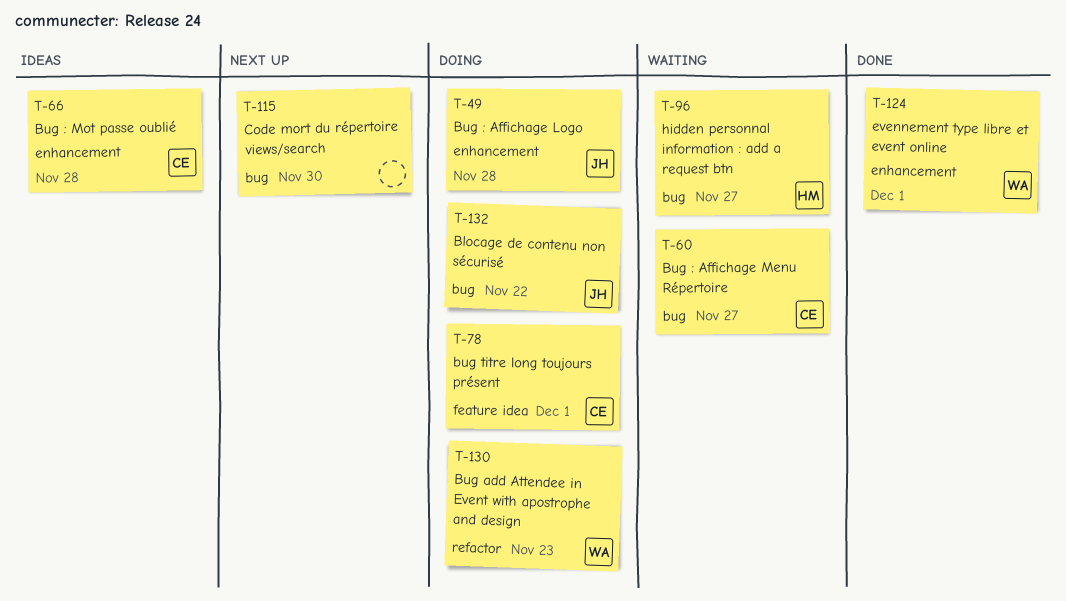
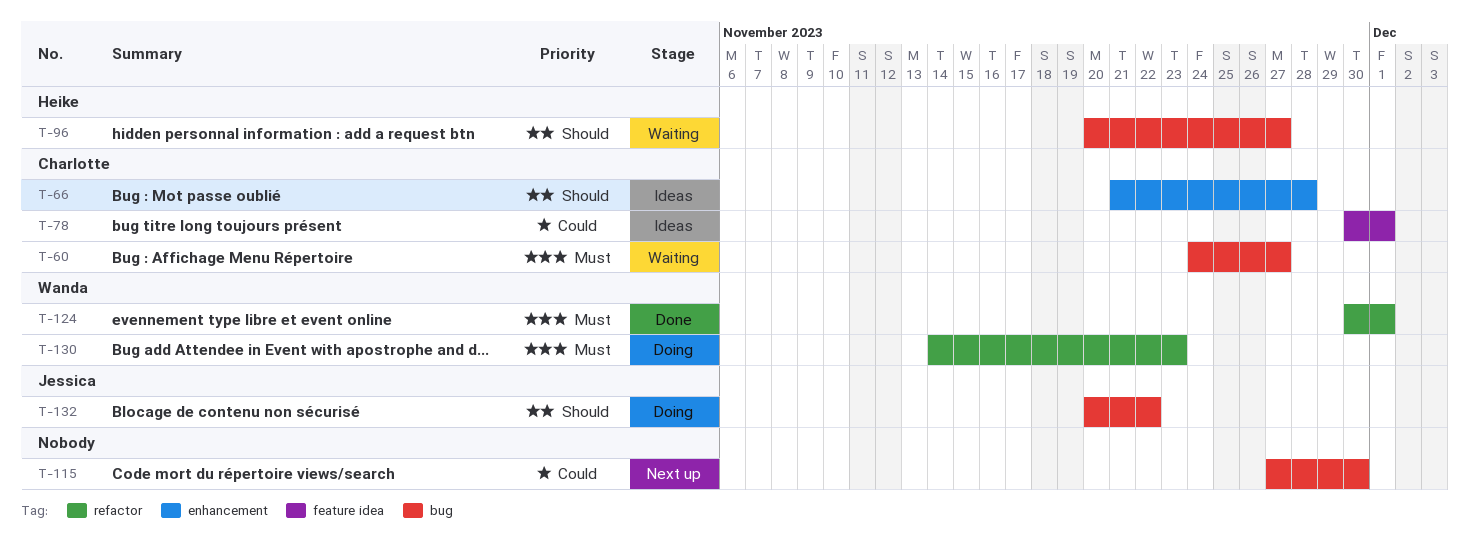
T-49: present -> none
T-78, status: Doing -> Ideas
T-124, label: enhancement -> refactor

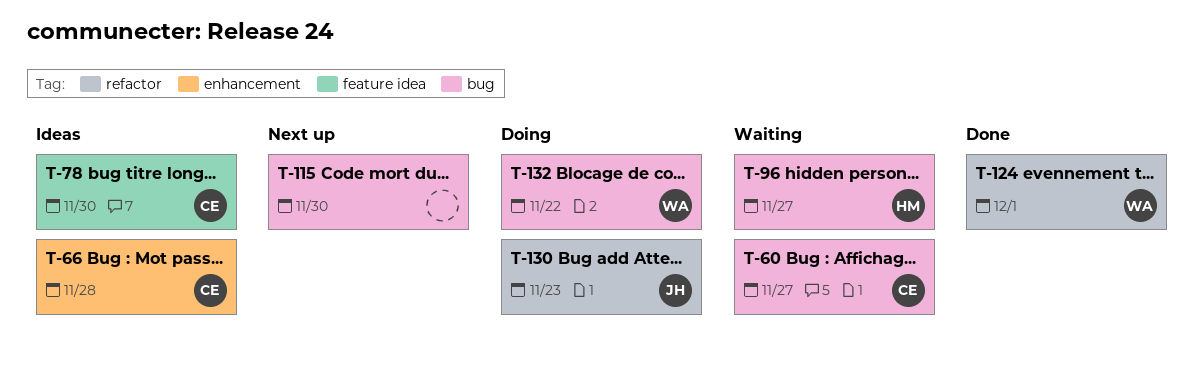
T-78, due: Dec 1 -> Nov 30
T-130, owner: Wanda -> Jessica
T-132, owner: Jessica -> Wanda

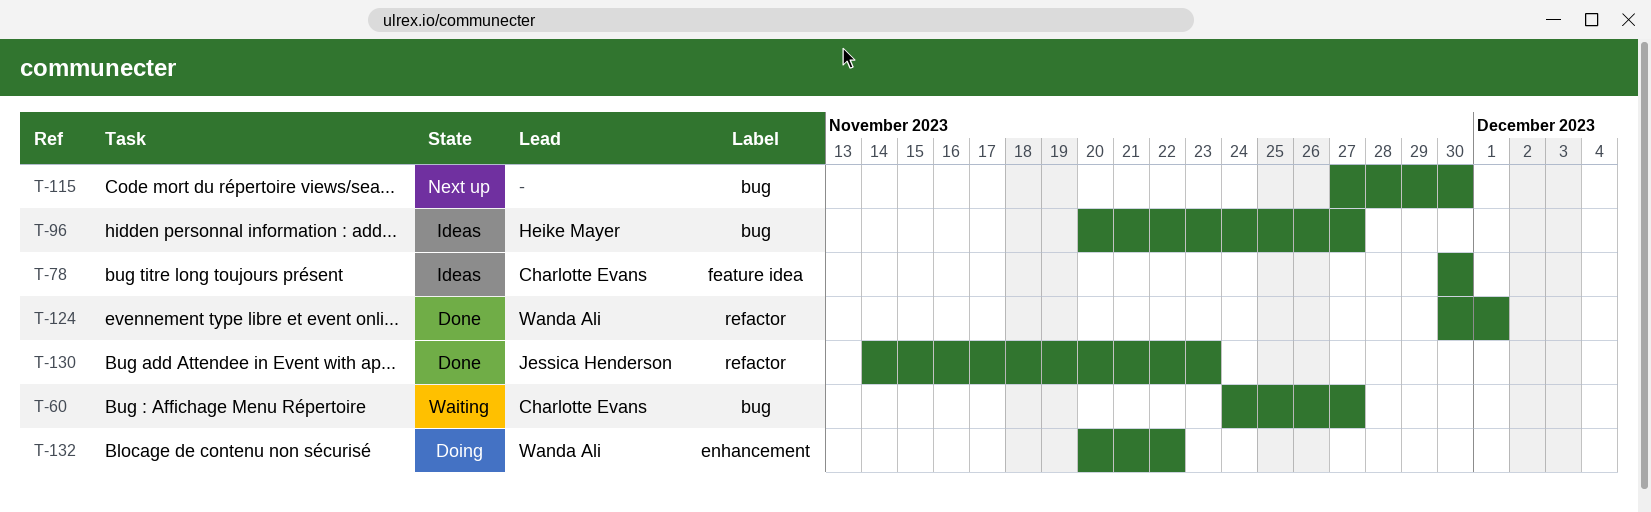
T-66: present -> none
T-96, status: Waiting -> Ideas
T-130, status: Doing -> Done
T-132, label: bug -> enhancement

